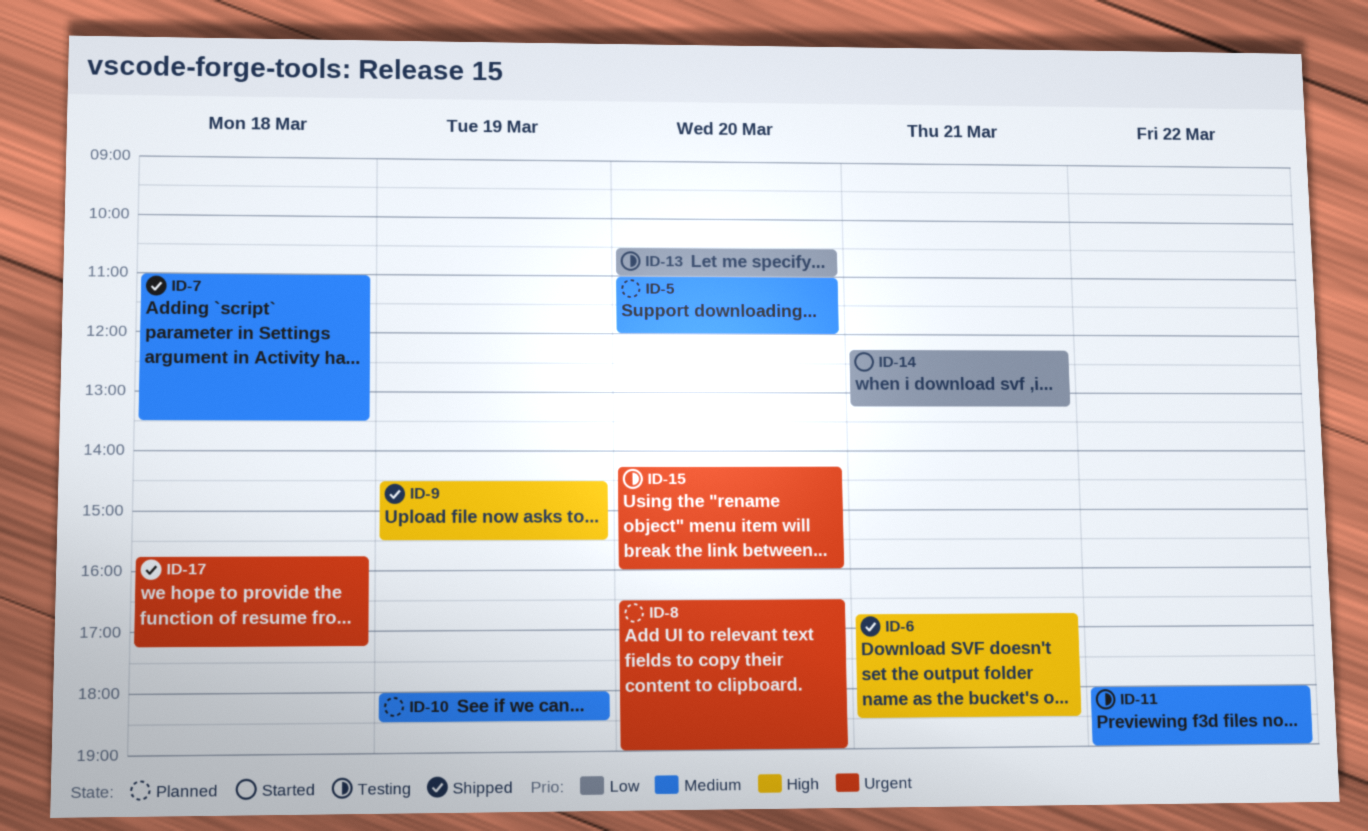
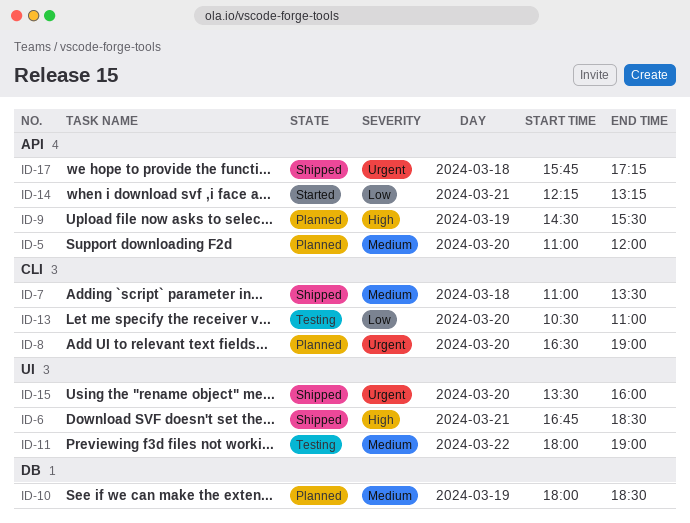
ID-9, status: Shipped -> Planned
ID-15, status: Testing -> Shipped
ID-15, begins: 14:15 -> 13:30

